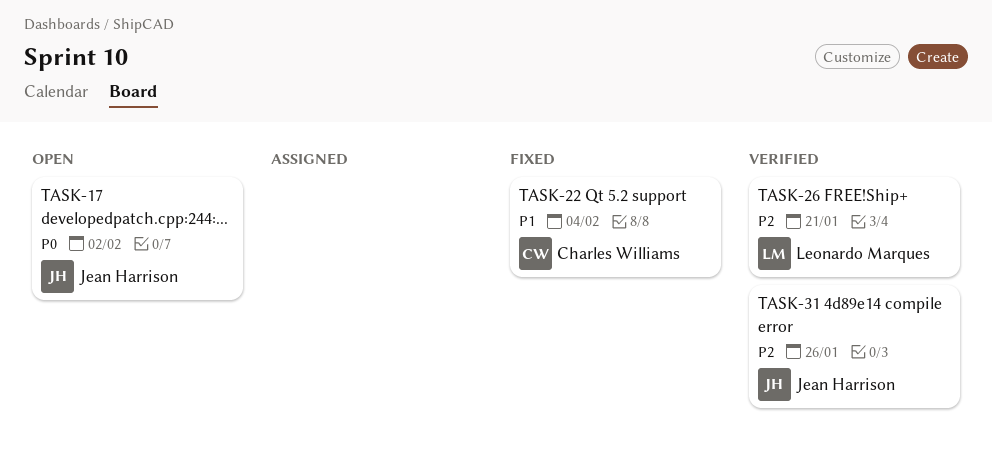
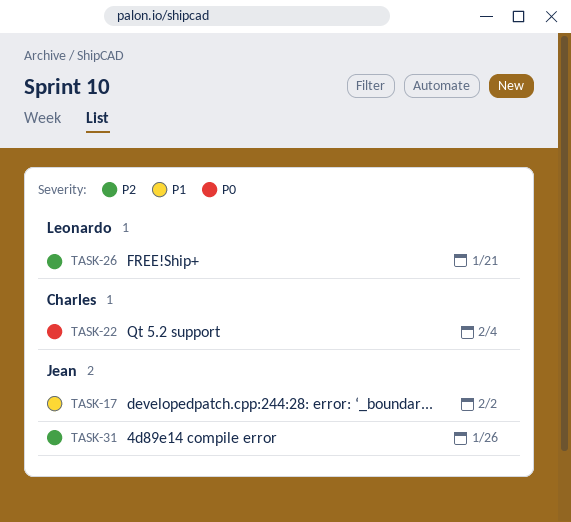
TASK-17, priority: P0 -> P1
TASK-22, priority: P1 -> P0

